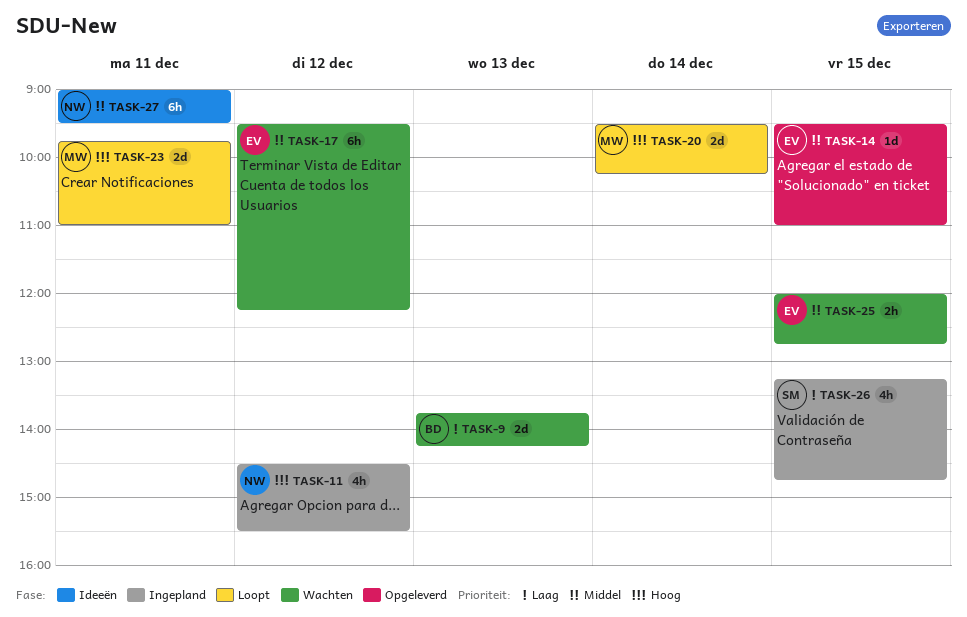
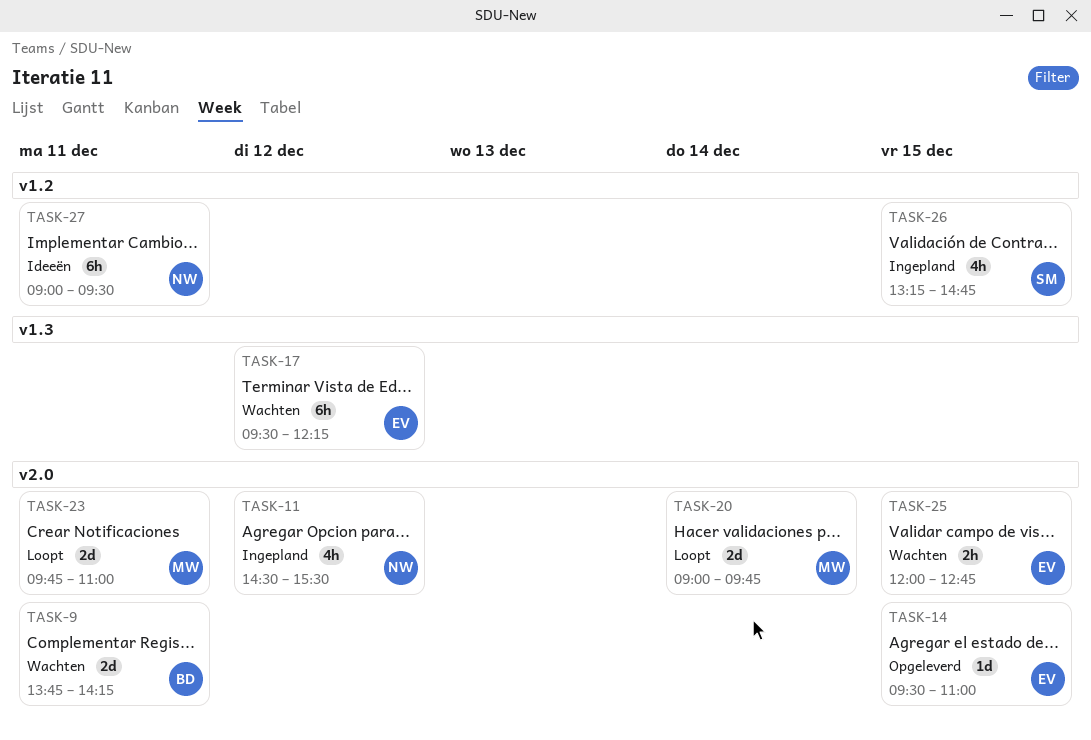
TASK-9, day: Dec 13 -> Dec 11
TASK-20, begins: 09:30 -> 09:00
TASK-20, ends: 10:15 -> 09:45

